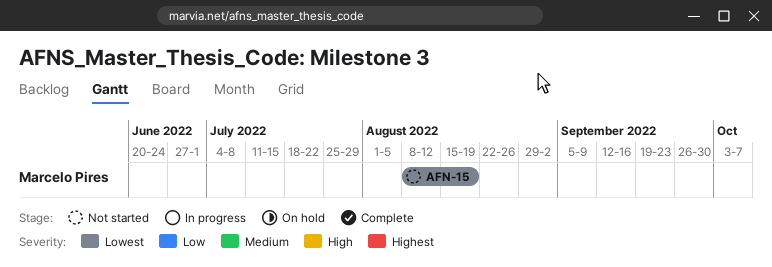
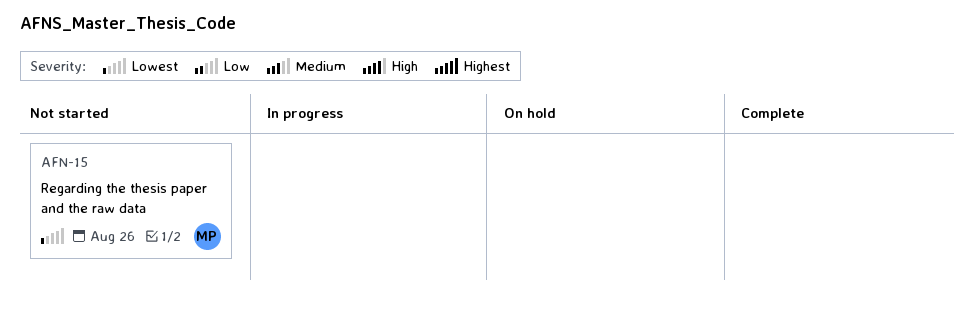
AFN-15, due: Aug 19 -> Aug 26

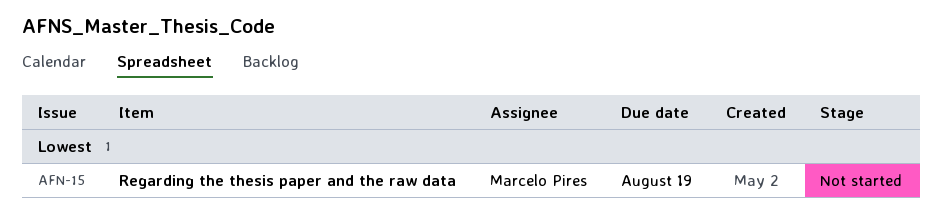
AFN-15, due: Aug 26 -> Aug 19

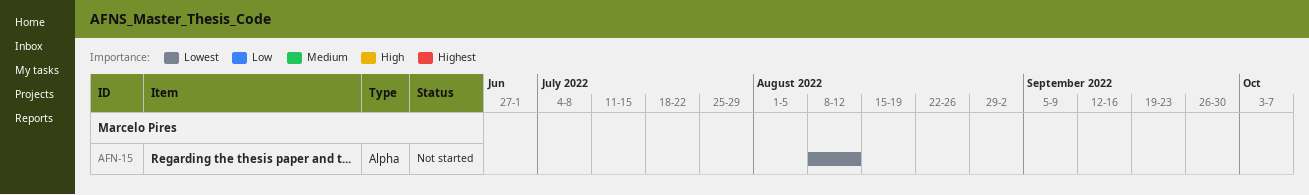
AFN-15, due: Aug 19 -> Aug 12

